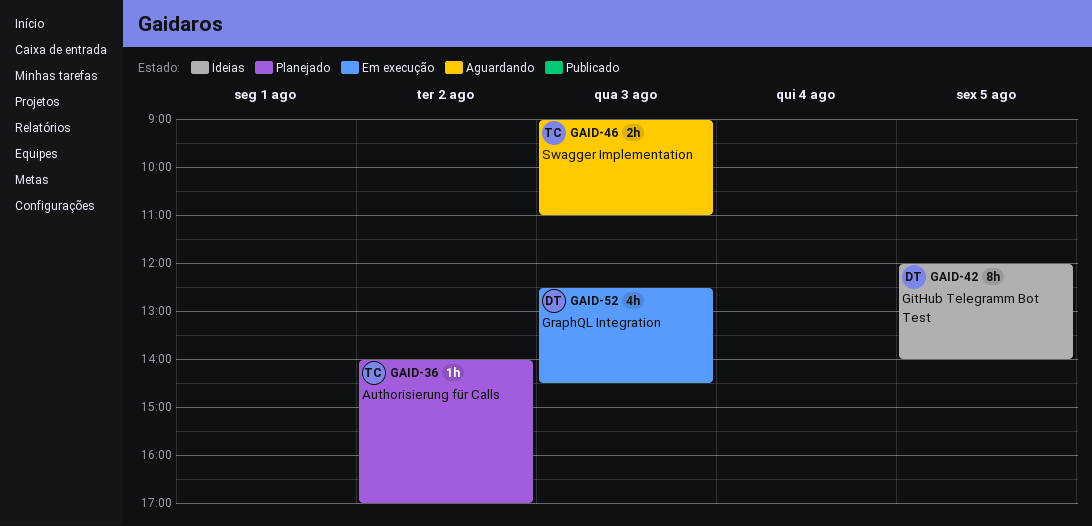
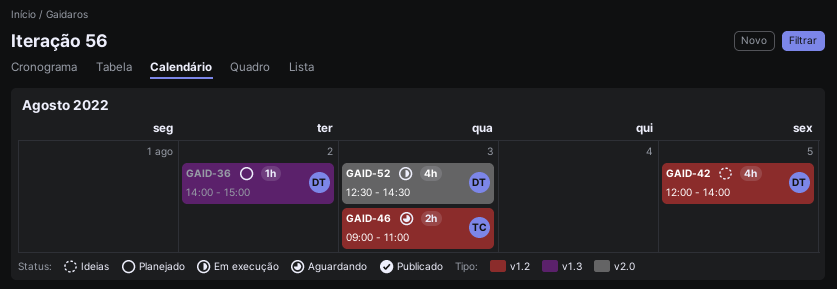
GAID-36, owner: TC -> DT
GAID-36, ends: 17:00 -> 15:00
GAID-42, estimate: 8h -> 4h

